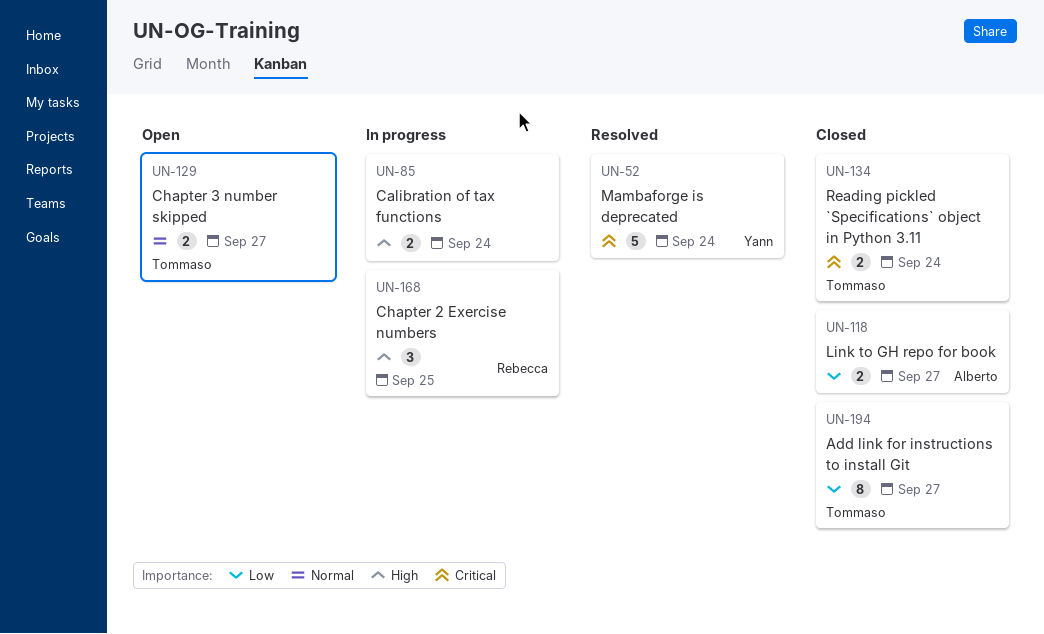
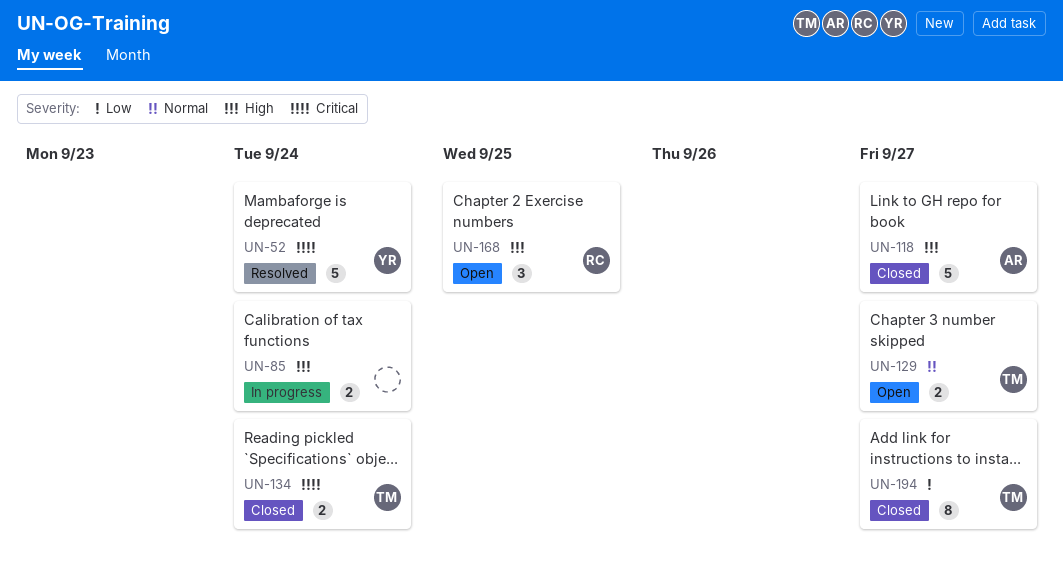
UN-118, priority: Low -> High
UN-118, estimate: 2 -> 5
UN-168, status: In progress -> Open

